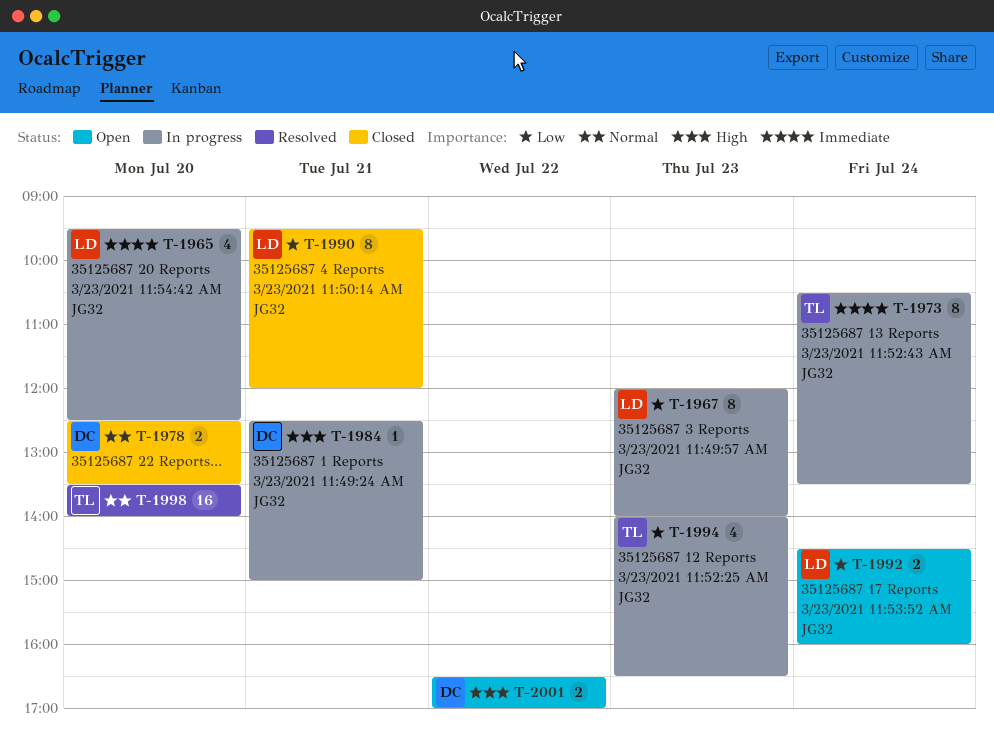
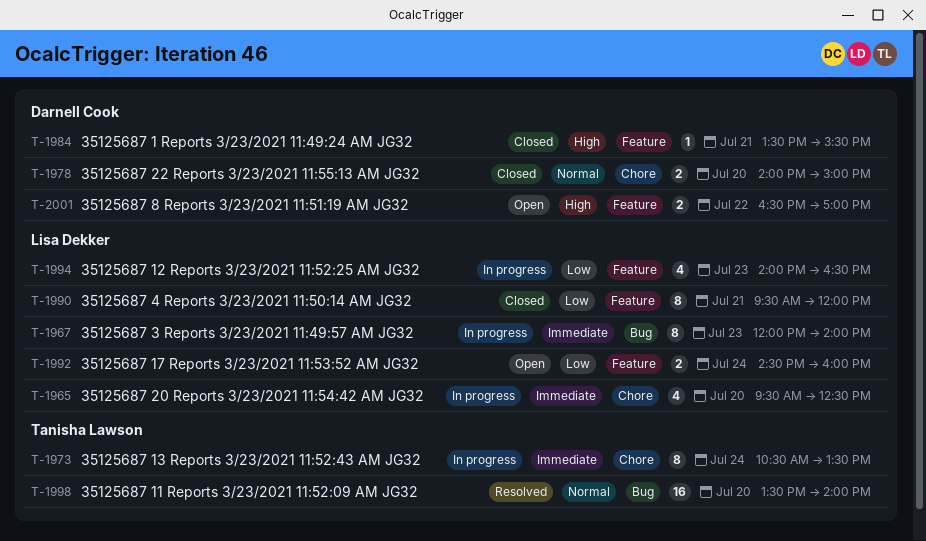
T-1967, priority: Low -> Immediate
T-1978, begins: 12:30 -> 14:00
T-1978, ends: 13:30 -> 15:00
T-1984, status: In progress -> Closed
T-1984, begins: 12:30 -> 13:30
T-1984, ends: 15:00 -> 15:30
T-1994, owner: Tanisha Lawson -> Lisa Dekker

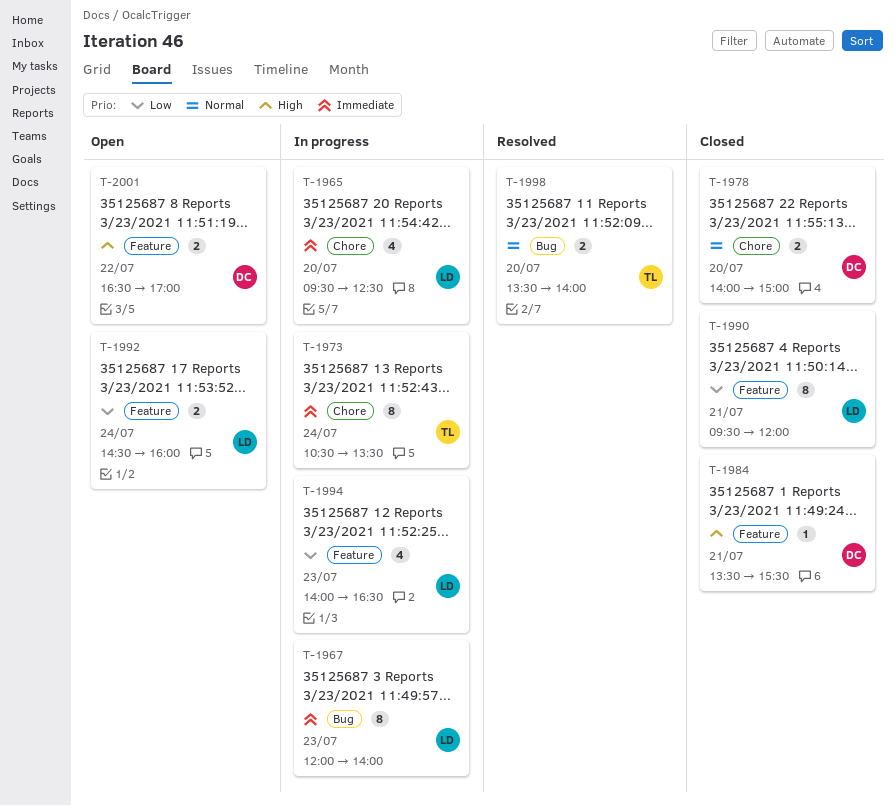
T-1998, estimate: 16 -> 2

